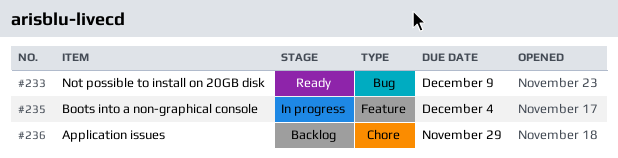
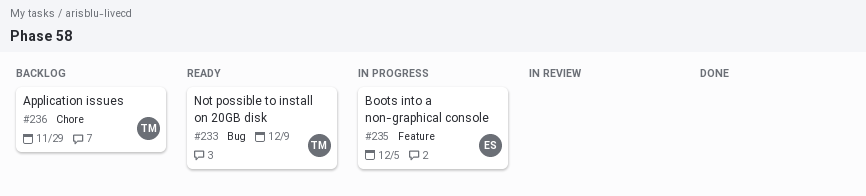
#235, due: Dec 4 -> Dec 5

